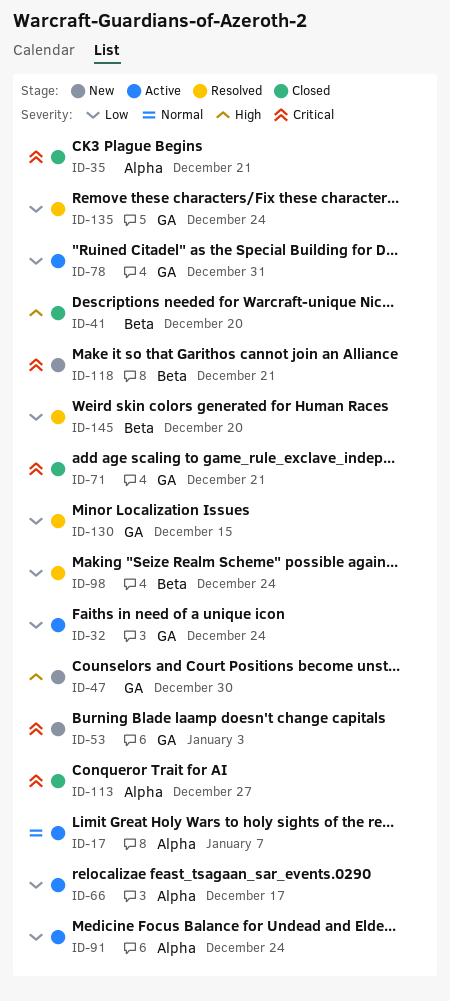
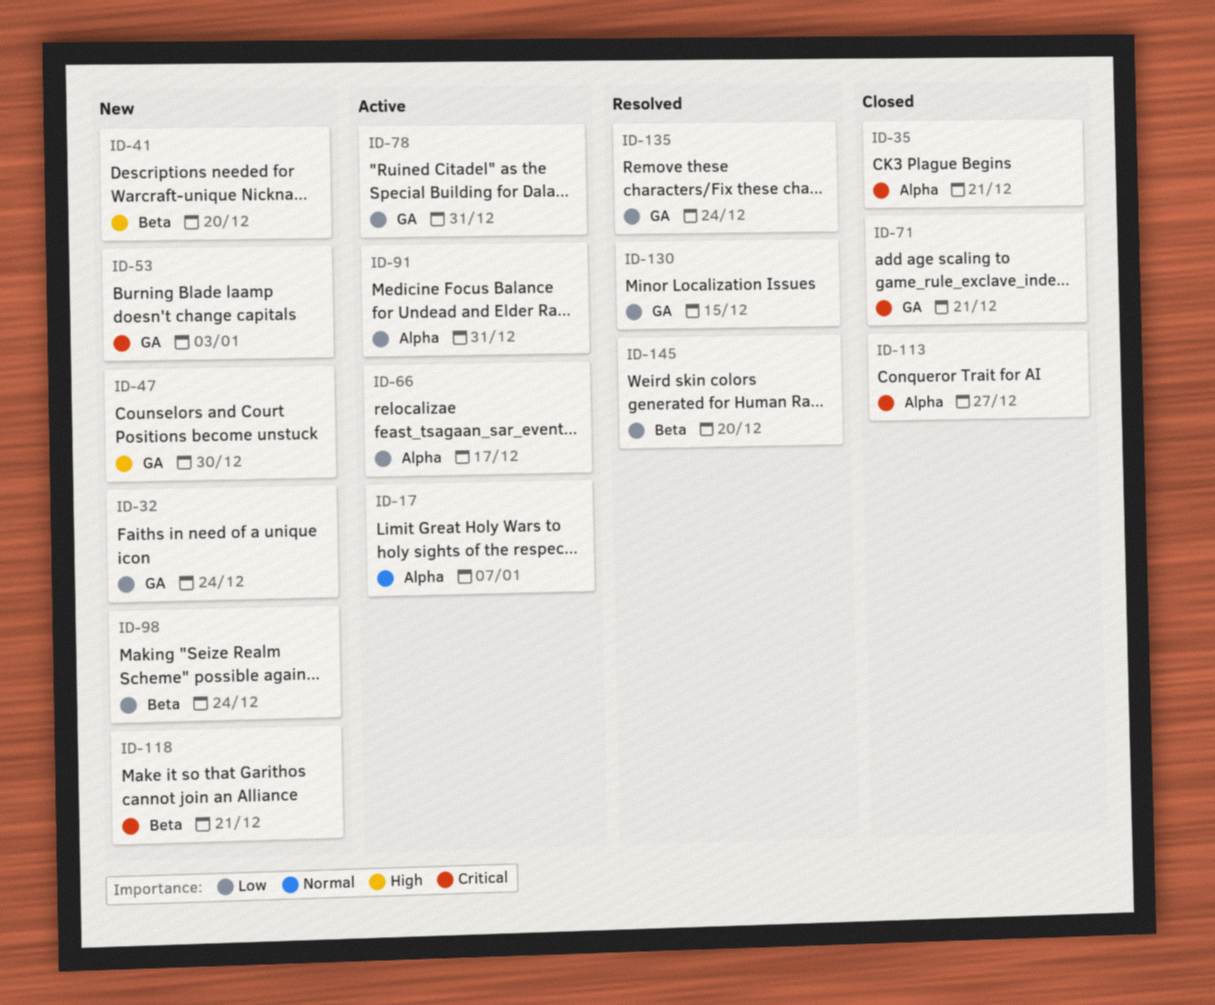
ID-32, status: Active -> New
ID-41, status: Closed -> New
ID-91, due: Dec 24 -> Dec 31
ID-98, status: Resolved -> New

